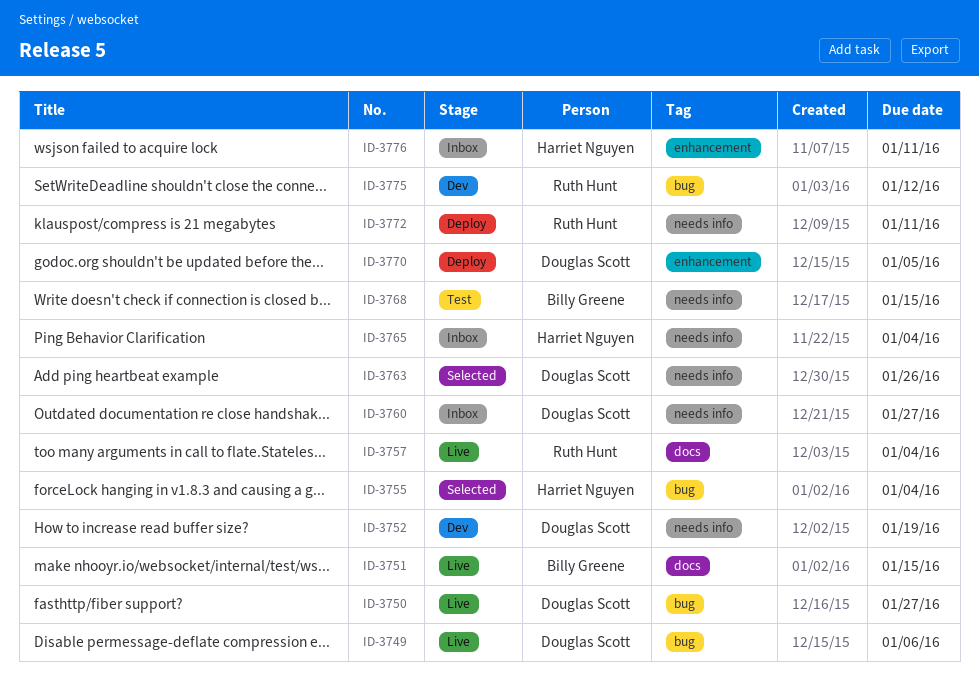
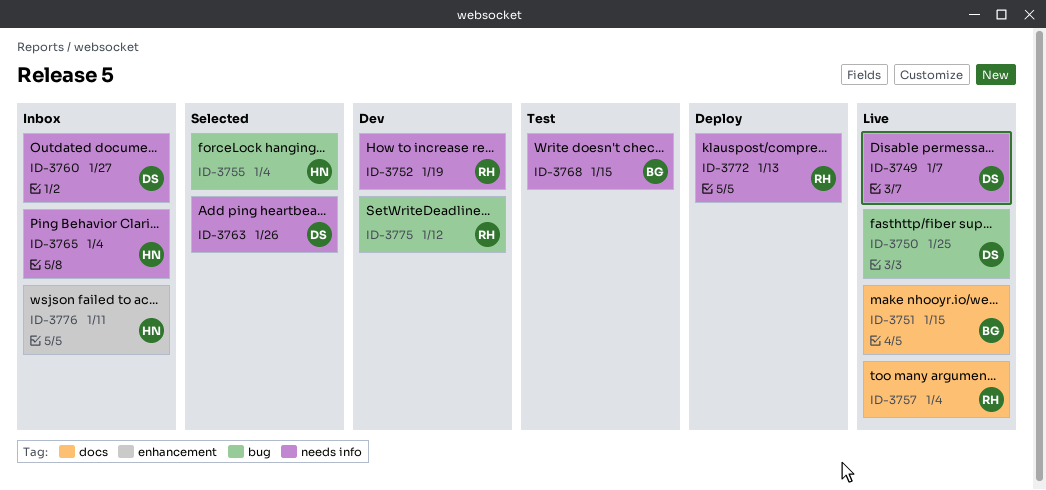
ID-3749, label: bug -> needs info
ID-3749, due: Jan 6 -> Jan 7
ID-3750, due: Jan 27 -> Jan 25
ID-3752, owner: Douglas Scott -> Ruth Hunt
ID-3770: present -> none
ID-3772, due: Jan 11 -> Jan 13

